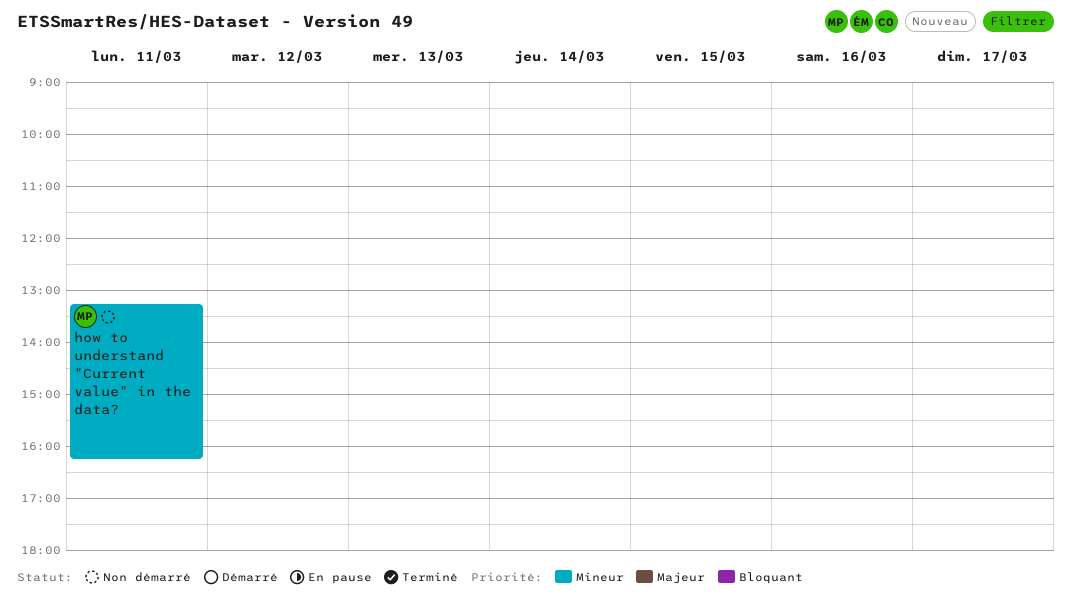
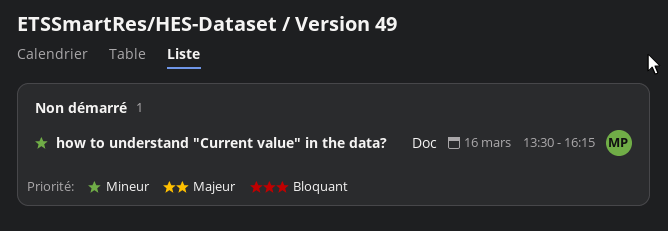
how to understand "Current value" in the data?, day: Mar 11 -> Mar 16
how to understand "Current value" in the data?, begins: 13:15 -> 13:30

